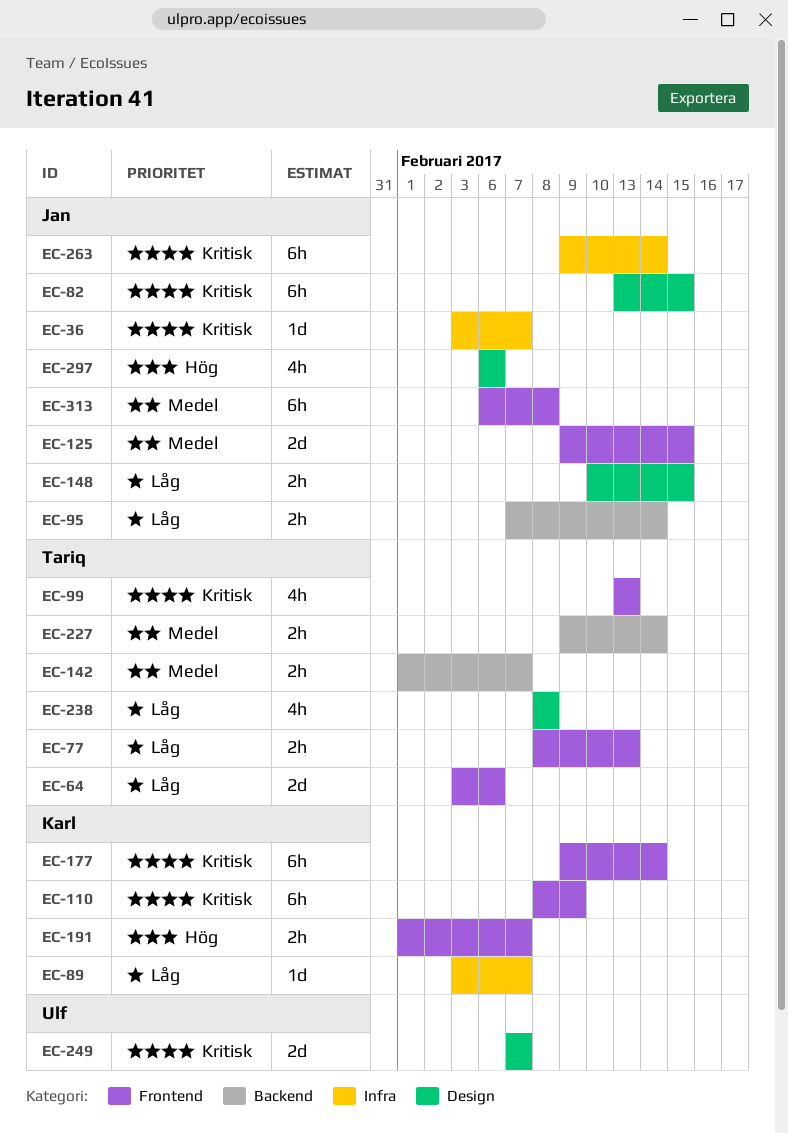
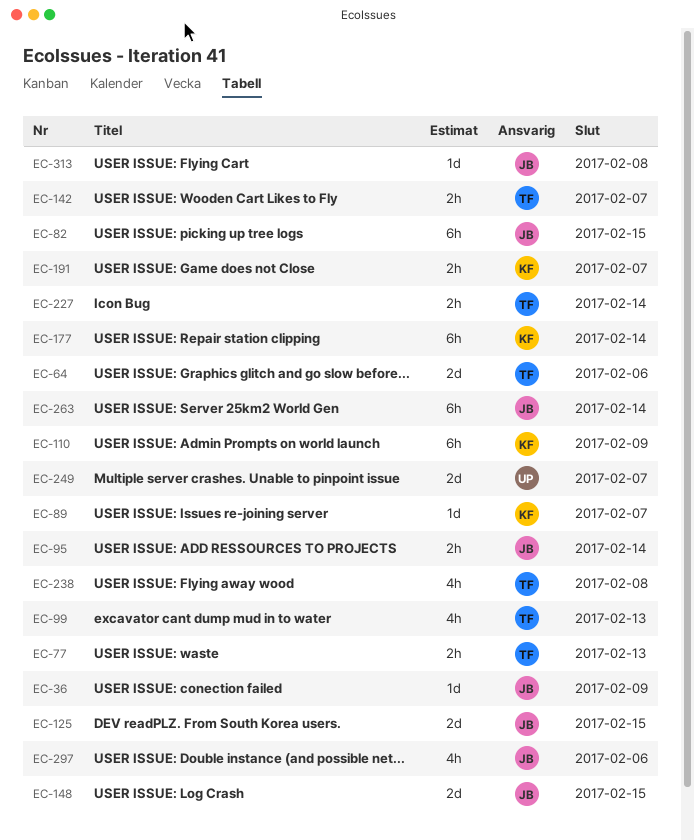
EC-36, due: Feb 7 -> Feb 9
EC-148, estimate: 2h -> 2d
EC-313, estimate: 6h -> 1d

